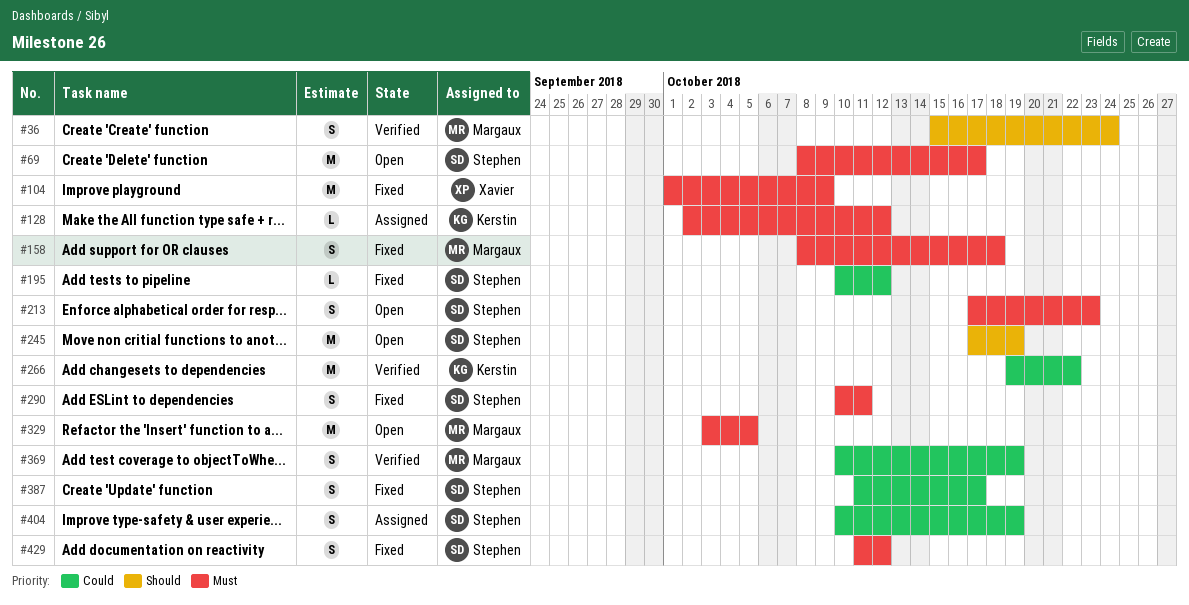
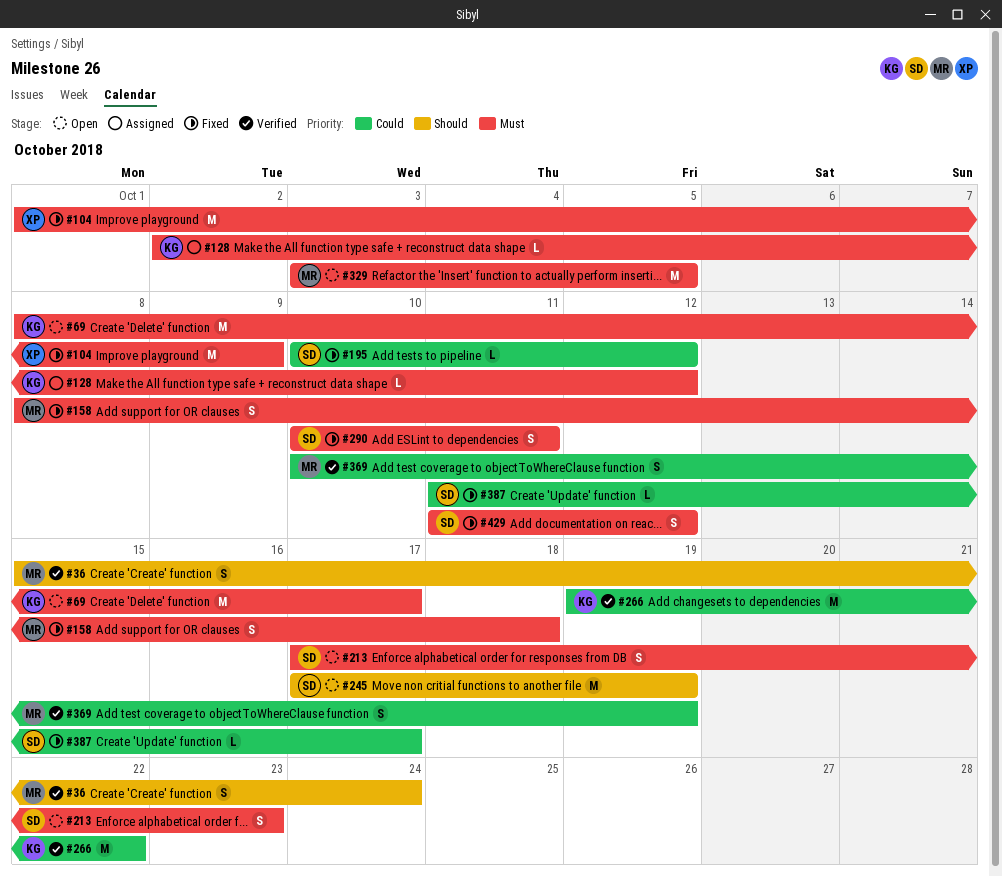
#69, owner: Stephen -> Kerstin
#387, estimate: S -> L
#404: present -> none

